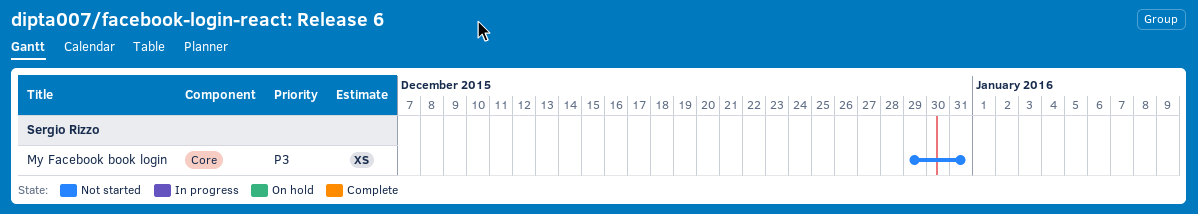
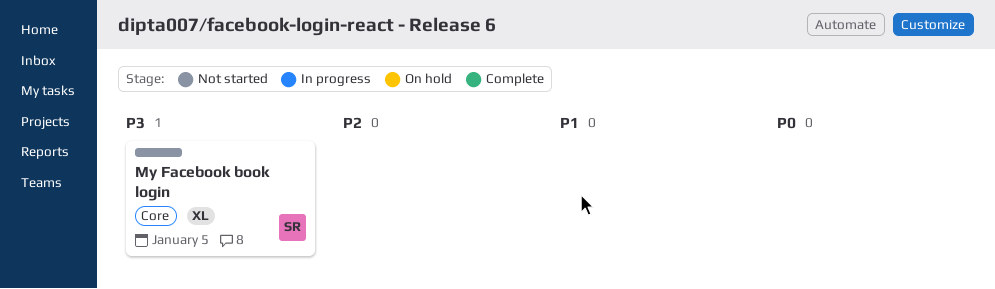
My Facebook book login, estimate: XS -> XL
My Facebook book login, due: Dec 31 -> Jan 5

